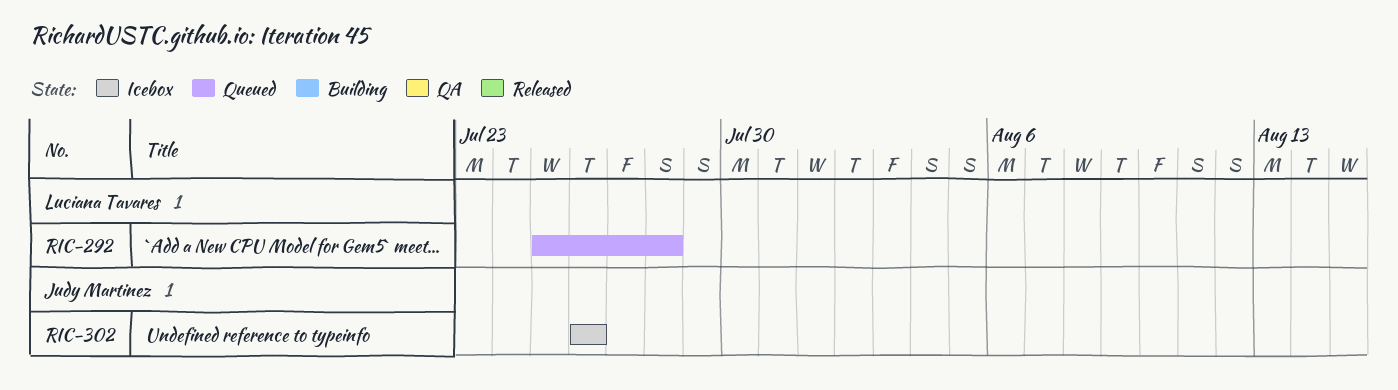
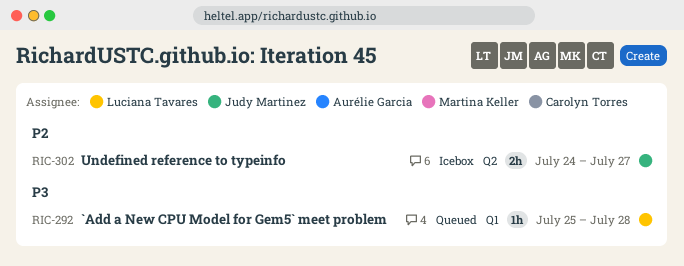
RIC-302, start: Jul 26 -> Jul 24
RIC-302, due: Jul 26 -> Jul 27

